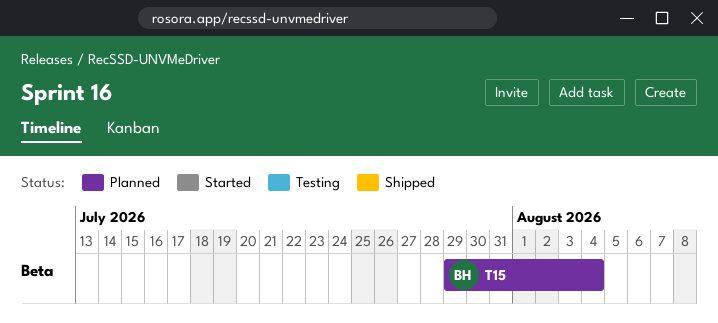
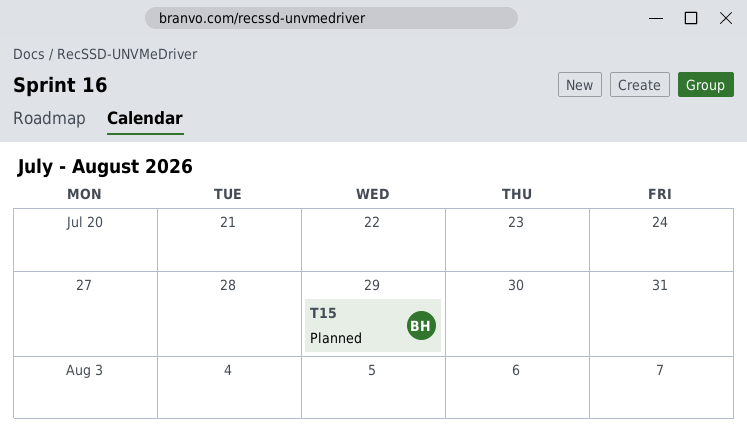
T15, due: Aug 4 -> Jul 29

